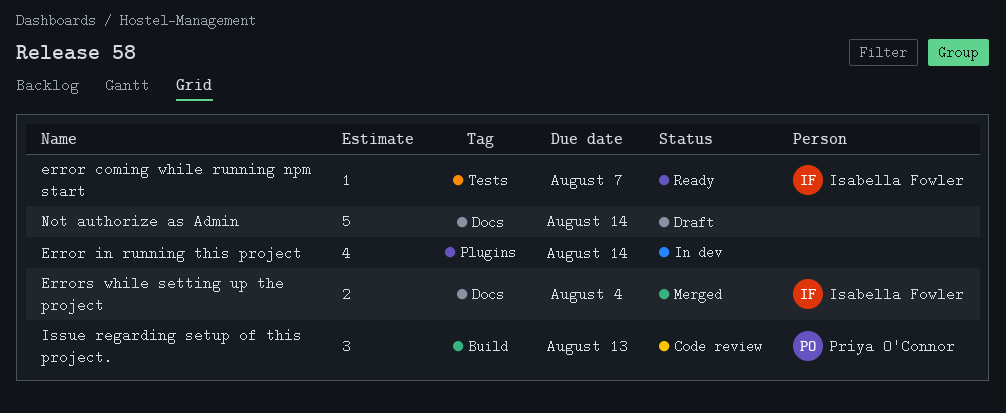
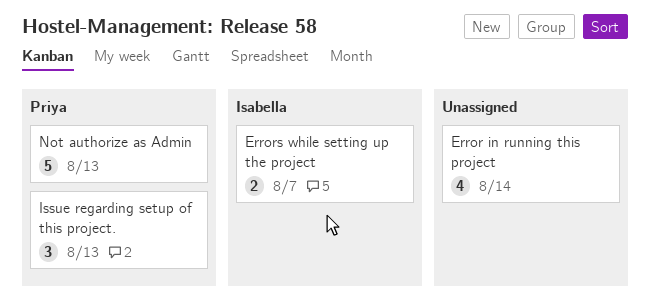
error coming while running npm start: present -> none
Errors while setting up the project, due: Aug 4 -> Aug 7
Not authorize as Admin, owner: none -> Priya O'Connor
Not authorize as Admin, due: Aug 14 -> Aug 13

